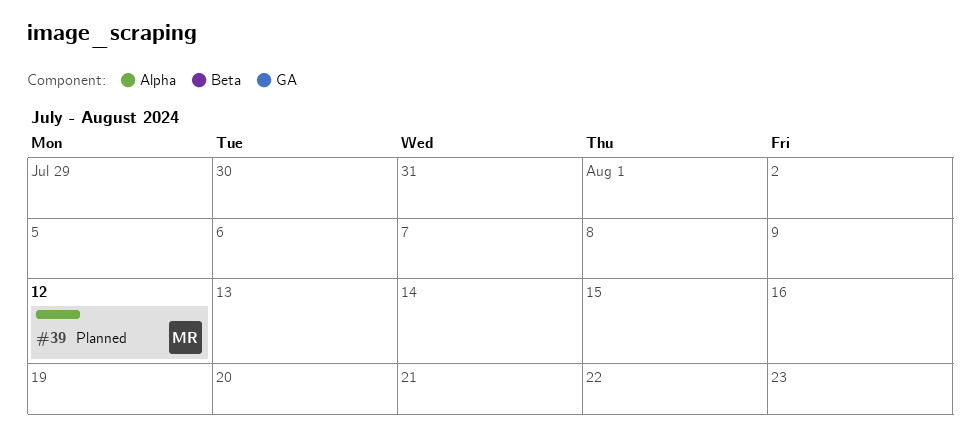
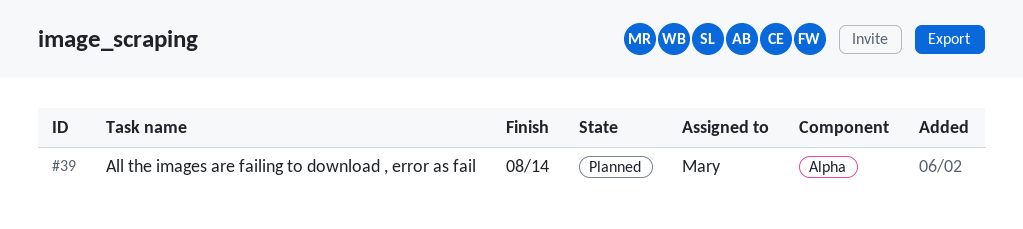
#39, due: Aug 12 -> Aug 14

